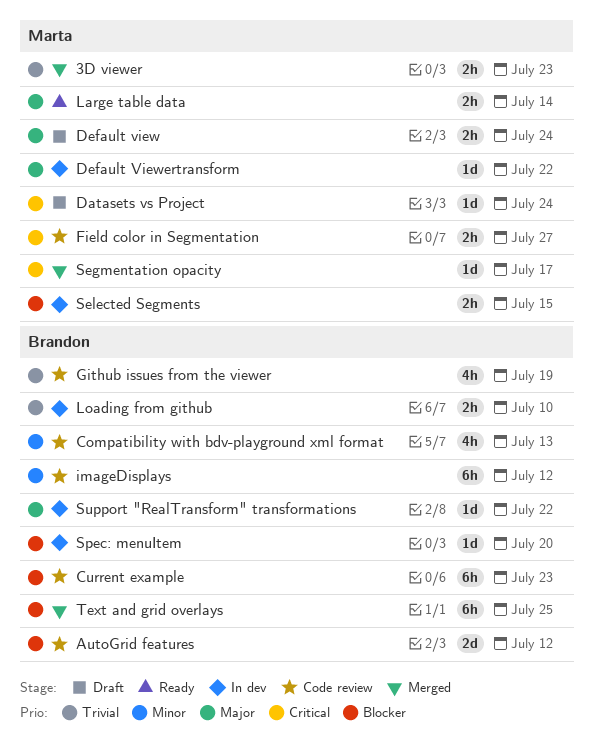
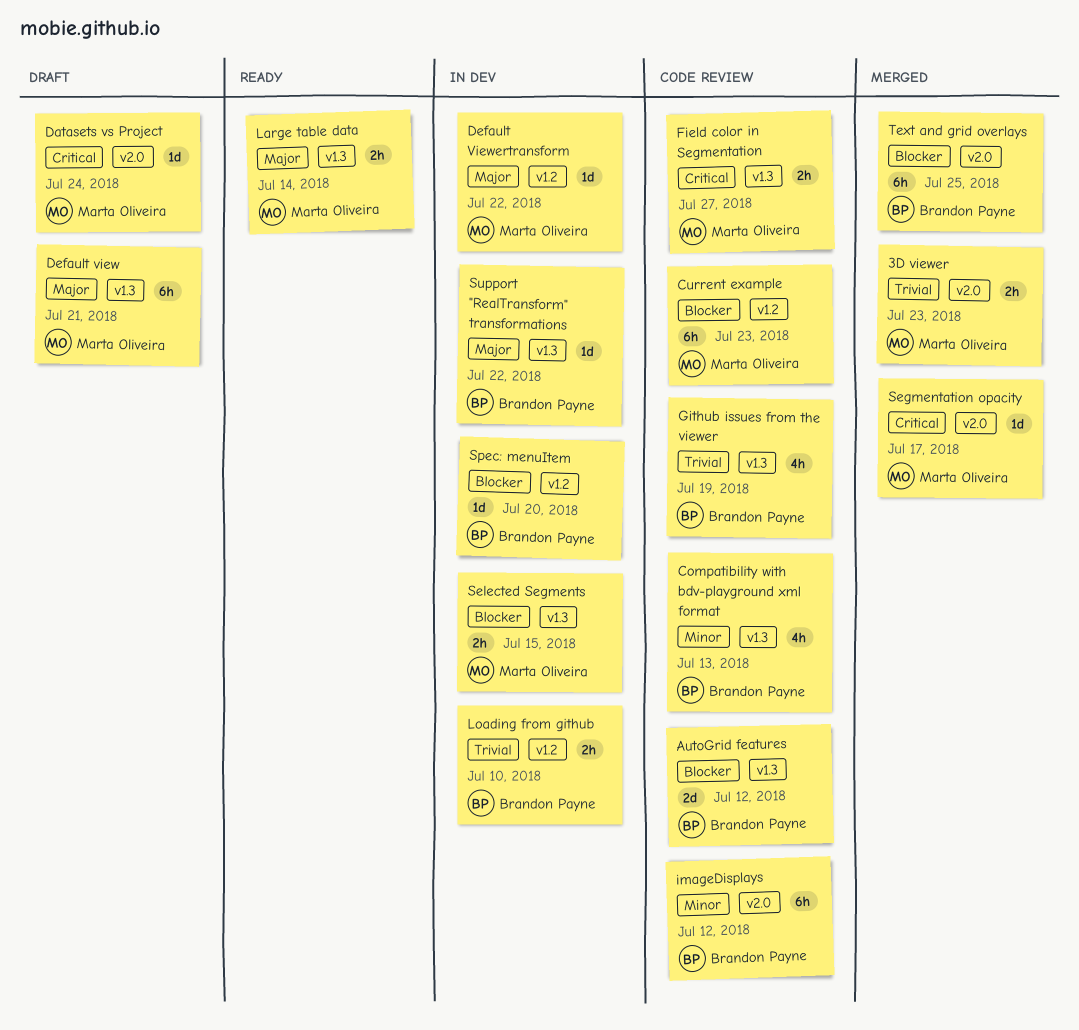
Current example, owner: Brandon Payne -> Marta Oliveira
Default view, estimate: 2h -> 6h
Default view, due: Jul 24 -> Jul 21

